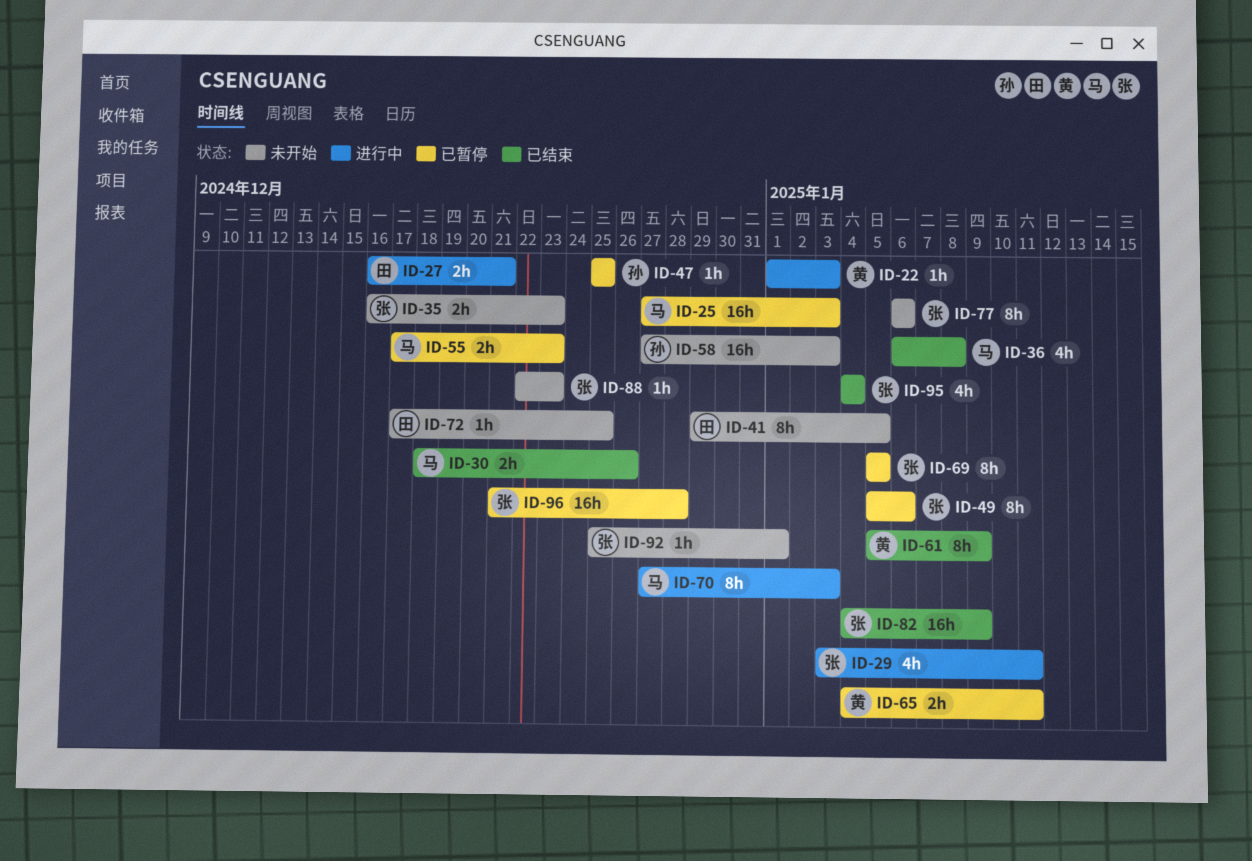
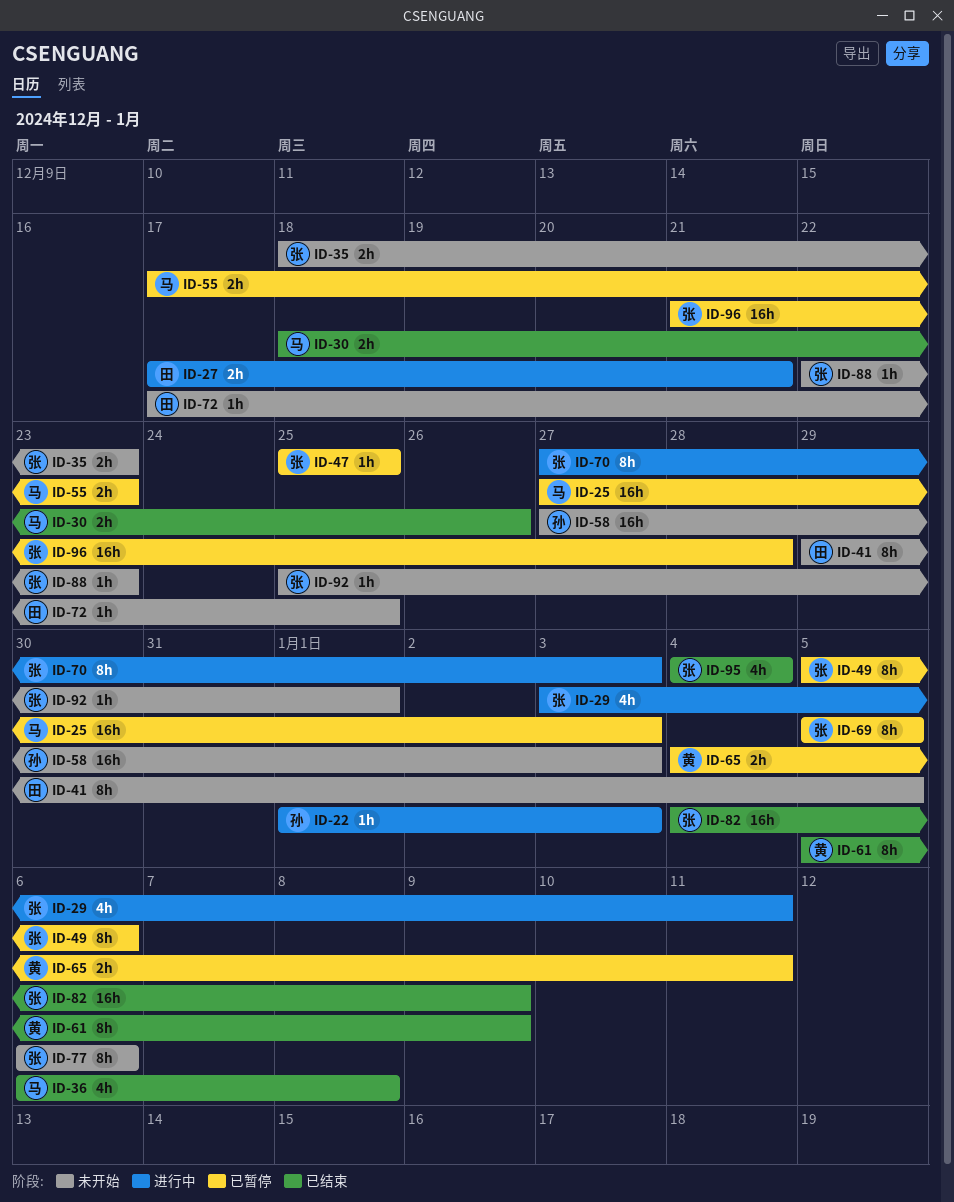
ID-22, owner: 黄 -> 孙
ID-27, start: Dec 16 -> Dec 17
ID-35, start: Dec 16 -> Dec 18
ID-47, owner: 孙 -> 张
ID-70, owner: 马 -> 张

